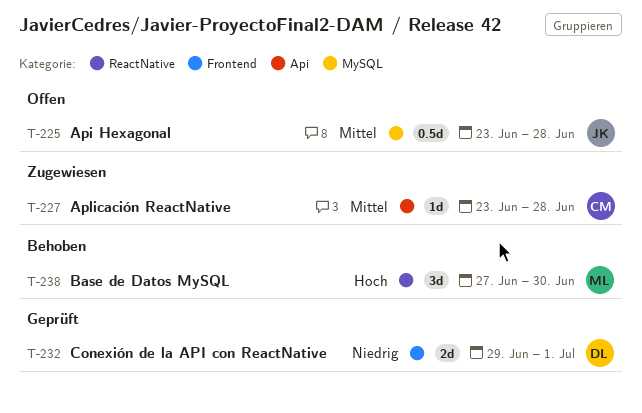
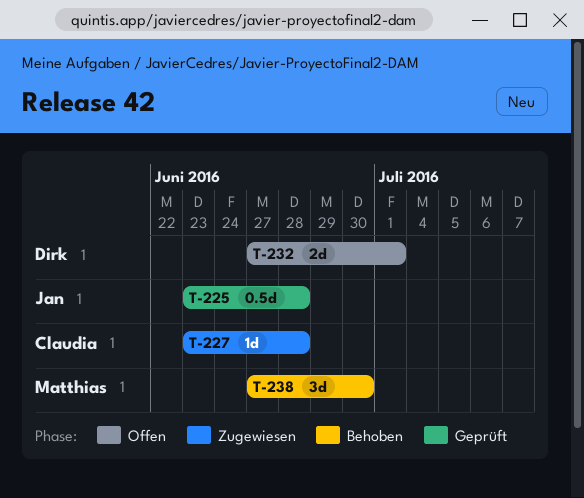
T-225, status: Offen -> Geprüft
T-232, status: Geprüft -> Offen
T-232, start: Jun 29 -> Jun 27

